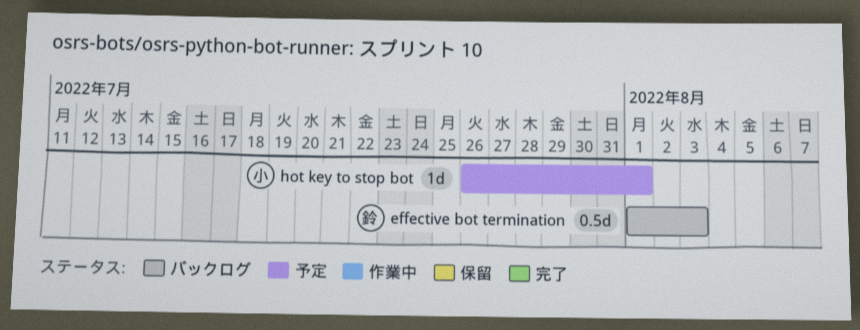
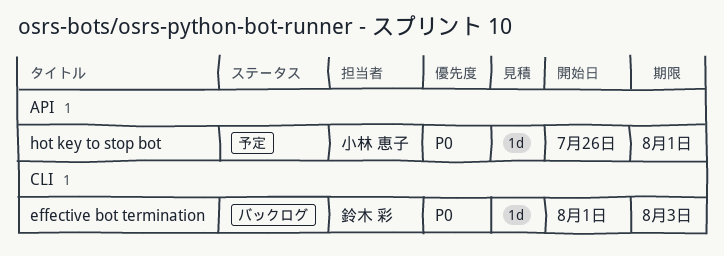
effective bot termination, estimate: 0.5d -> 1d

